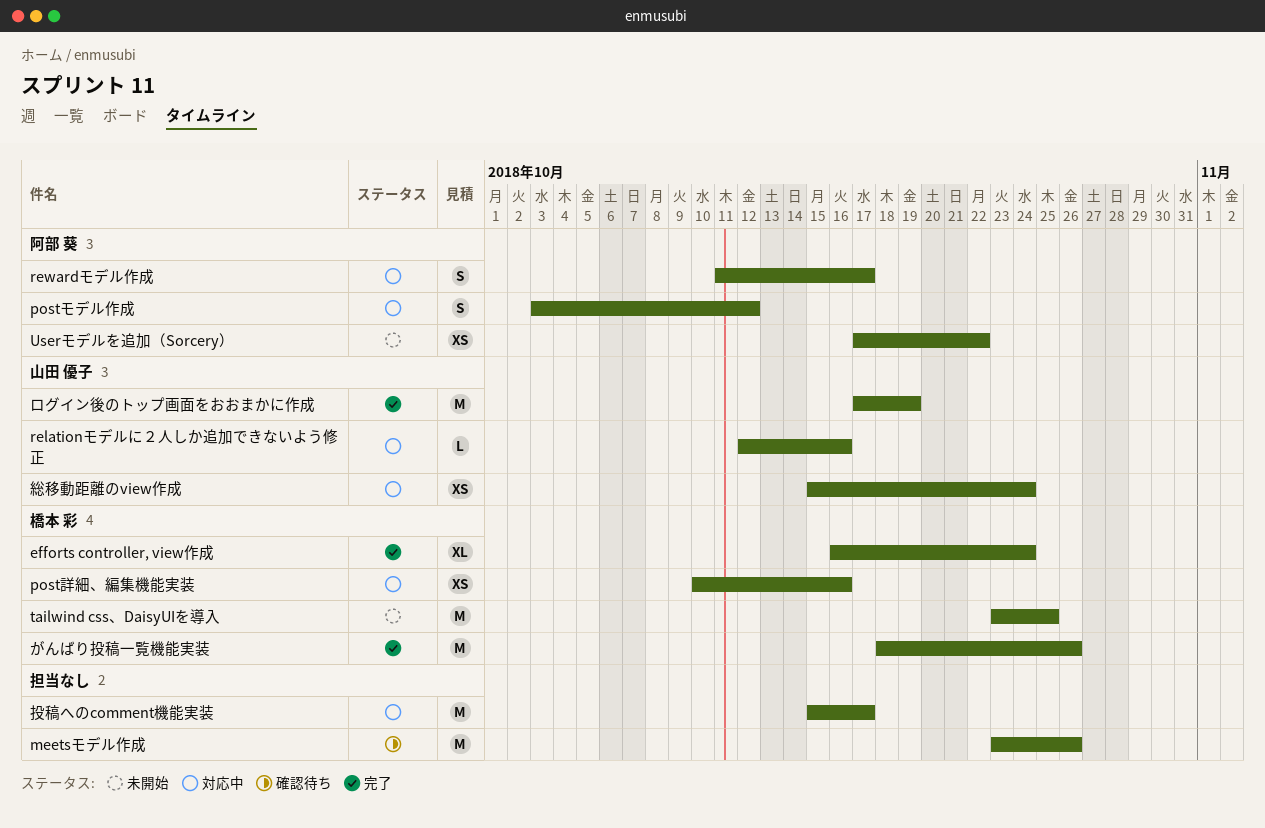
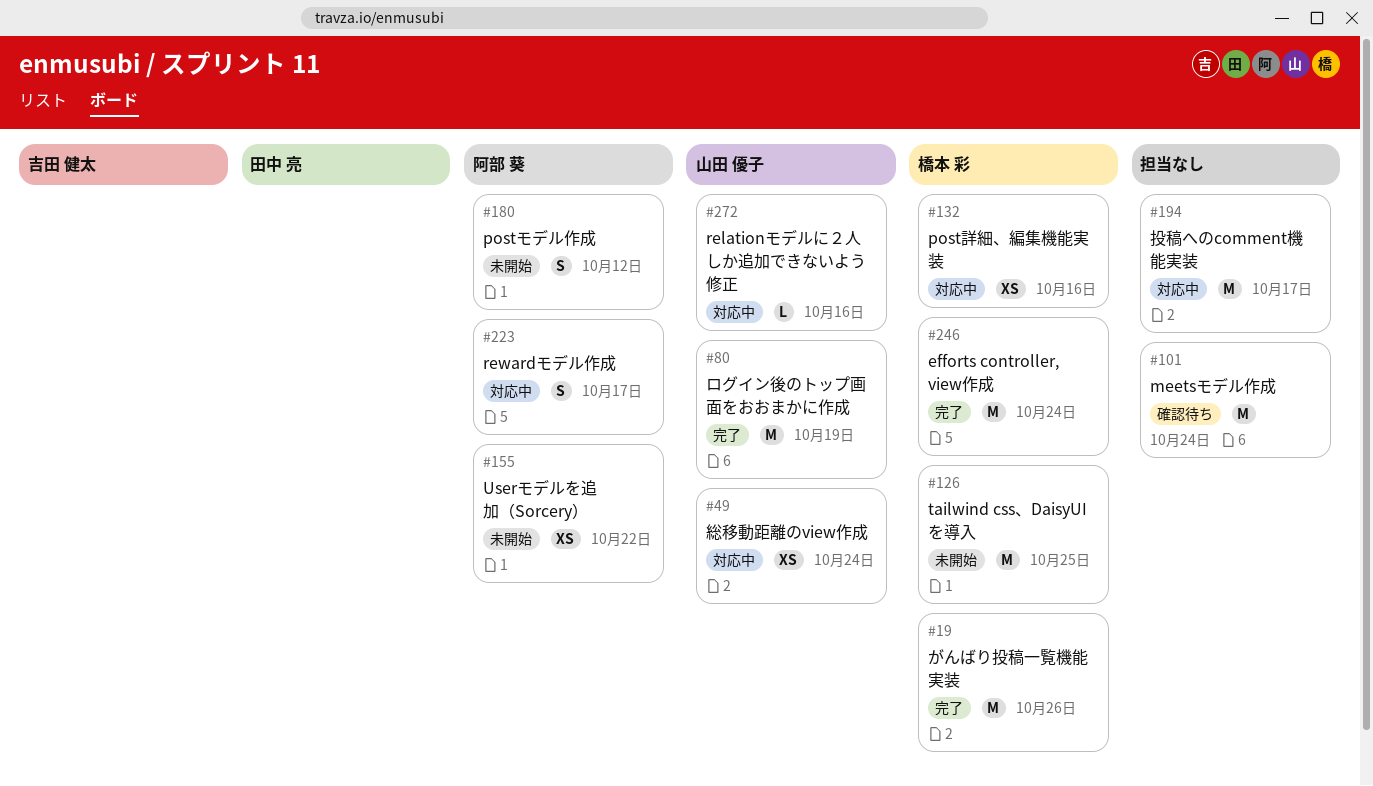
efforts controller, view作成, estimate: XL -> M
meetsモデル作成, due: Oct 26 -> Oct 24
postモデル作成, status: 対応中 -> 未開始

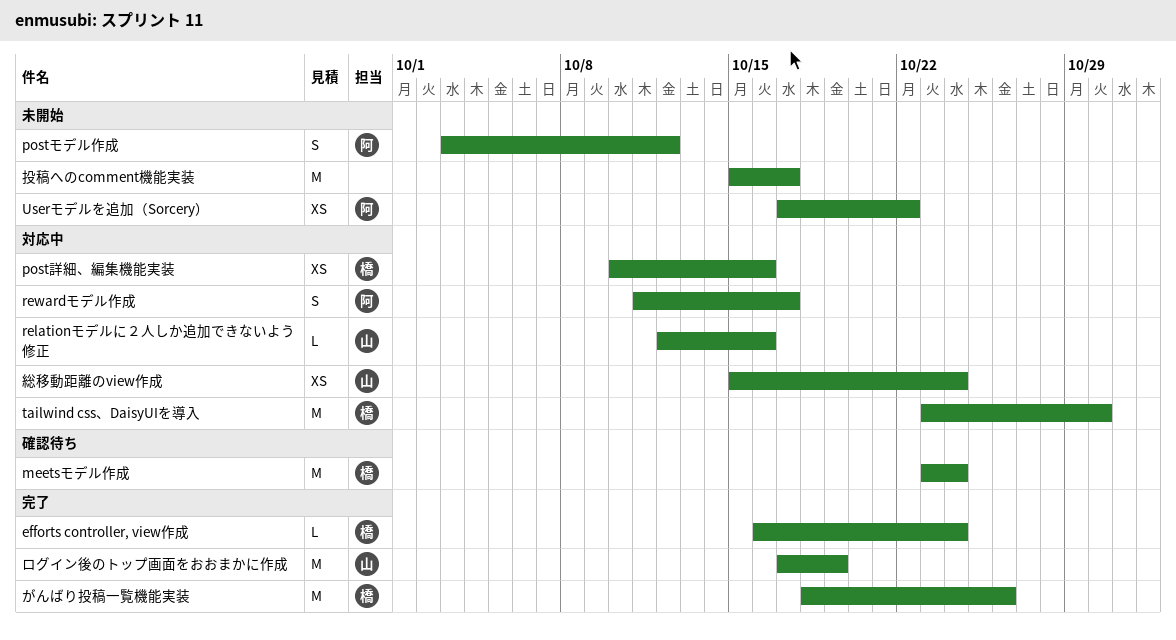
efforts controller, view作成, estimate: M -> L
meetsモデル作成, owner: none -> 橋本 彩
tailwind css、DaisyUIを導入, status: 未開始 -> 対応中
tailwind css、DaisyUIを導入, due: Oct 25 -> Oct 30
投稿へのcomment機能実装, status: 対応中 -> 未開始

